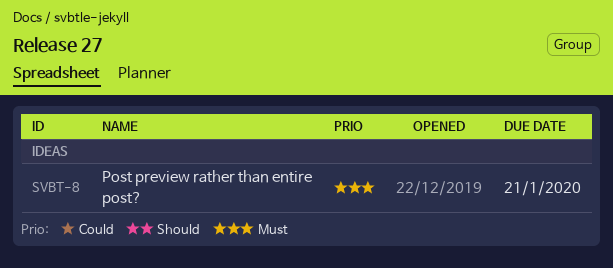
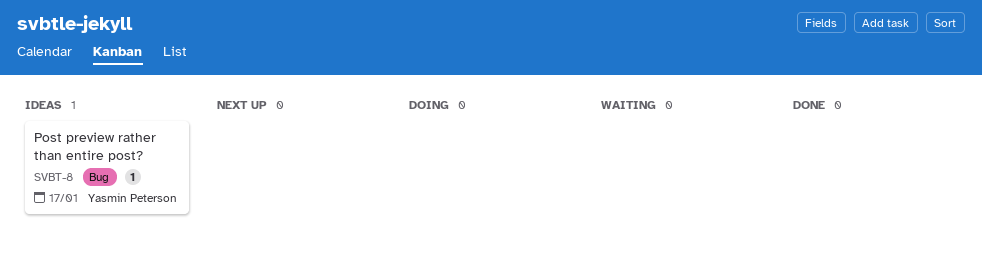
SVBT-8, due: Jan 21 -> Jan 17

